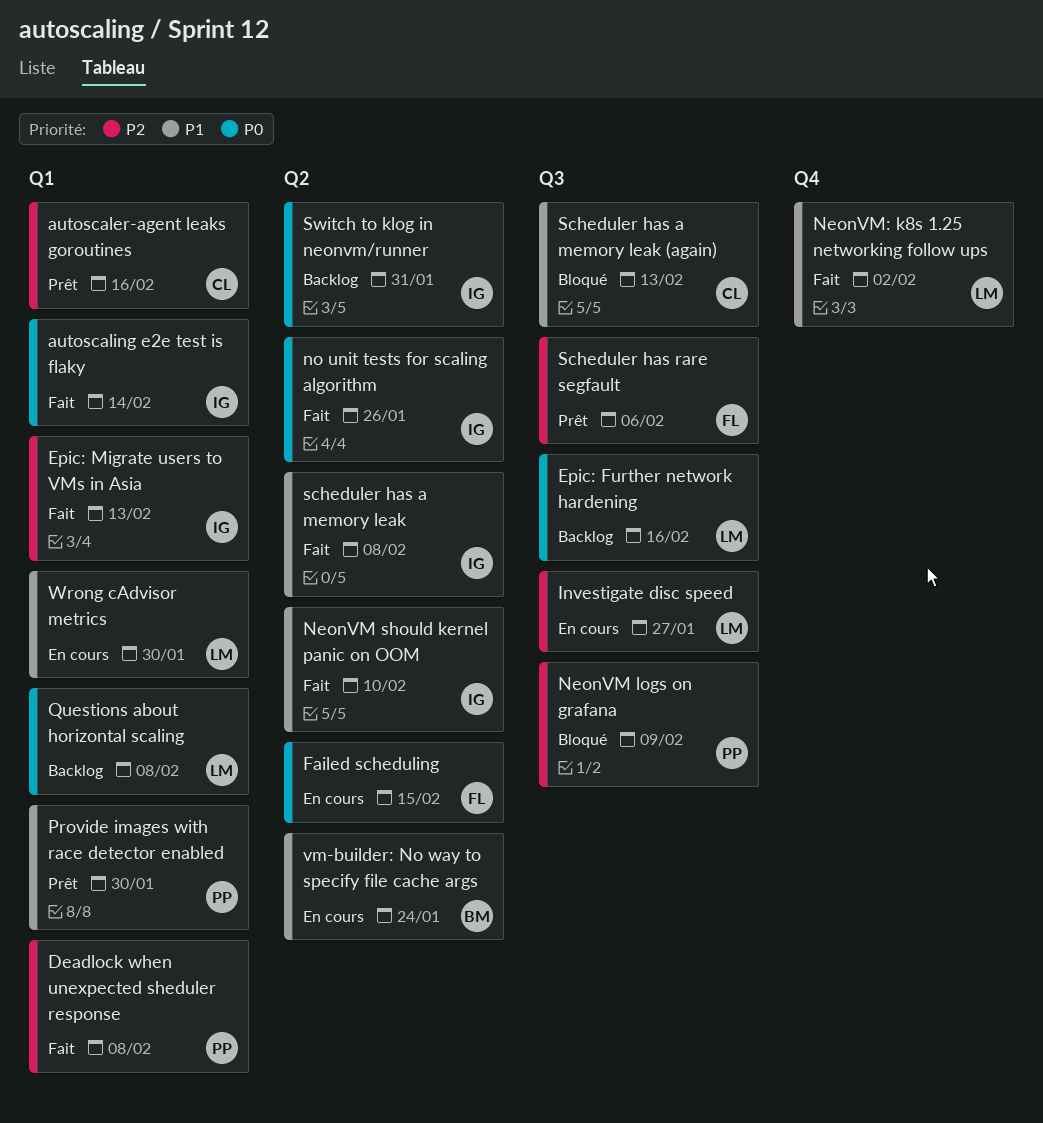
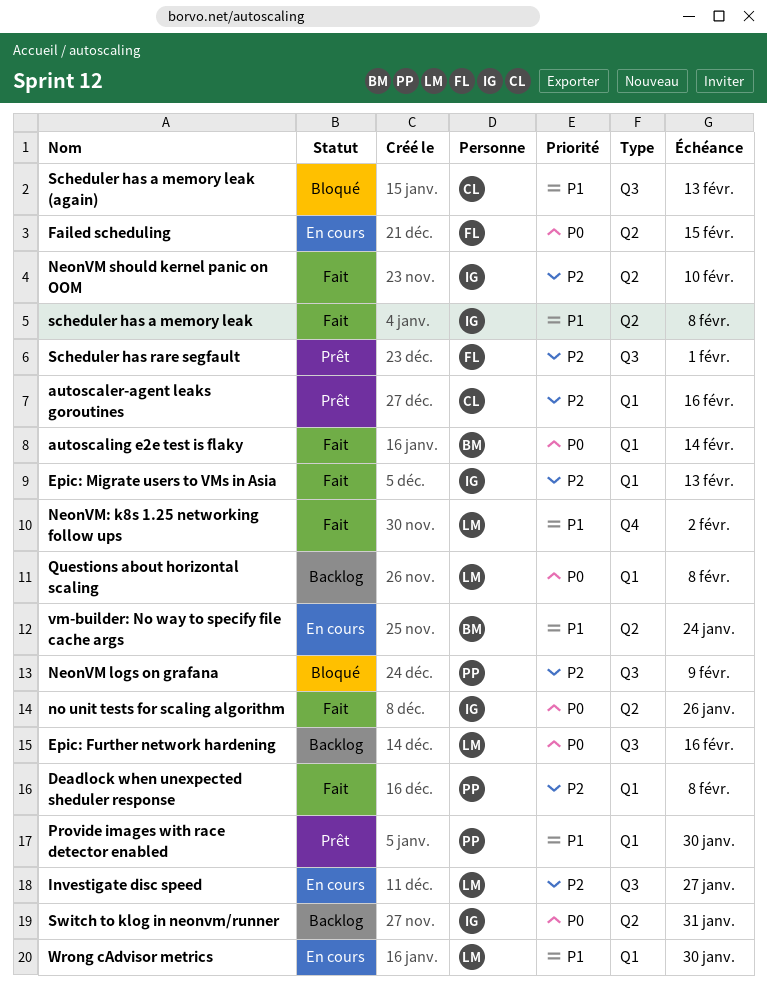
autoscaling e2e test is flaky, owner: IG -> BM
NeonVM should kernel panic on OOM, priority: P1 -> P2
Scheduler has rare segfault, due: Feb 6 -> Feb 1

